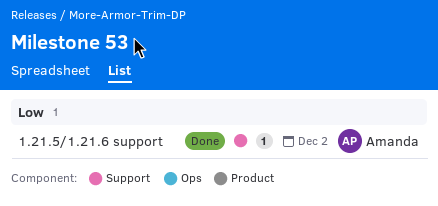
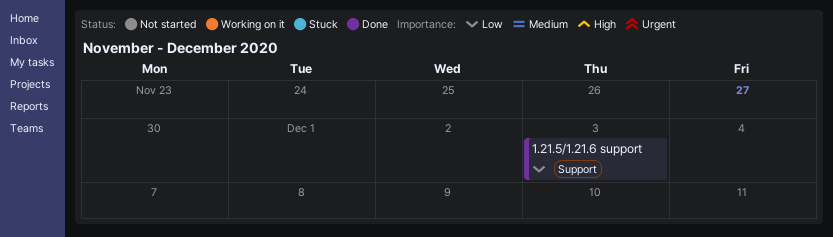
1.21.5/1.21.6 support, due: Dec 2 -> Dec 3

